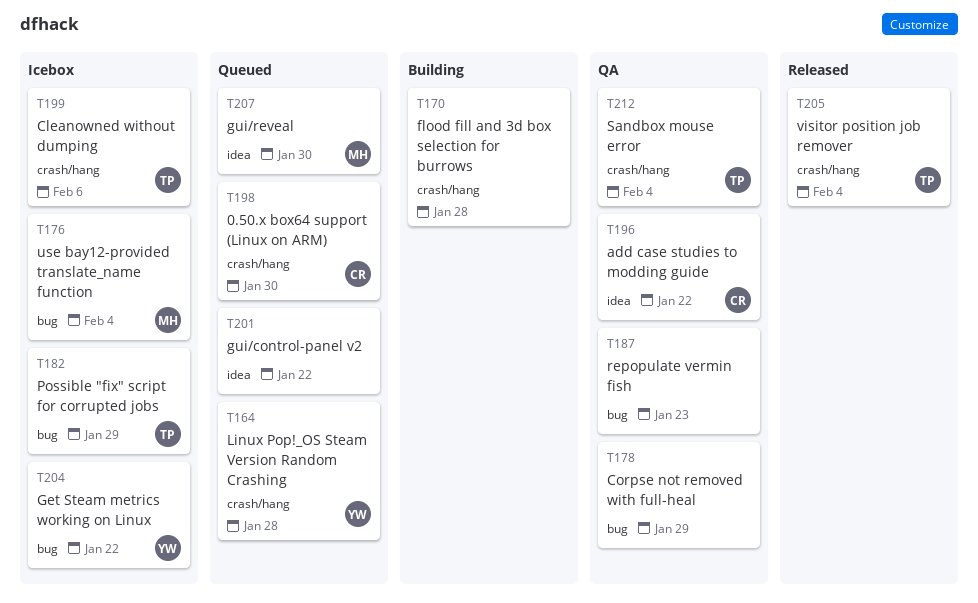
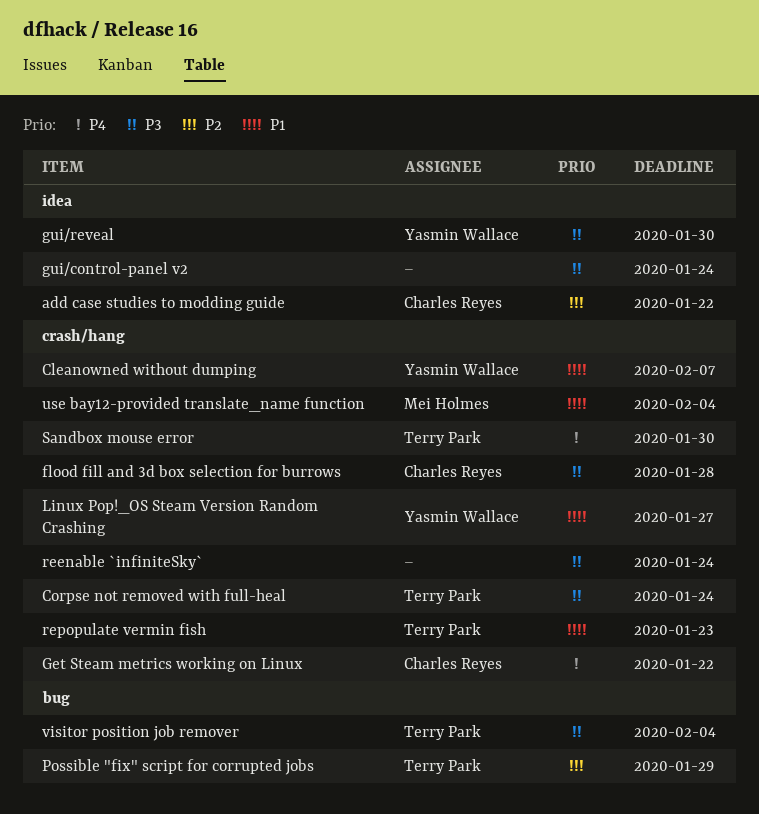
0.50.x box64 support (Linux on ARM): present -> none
Cleanowned without dumping, owner: Terry Park -> Yasmin Wallace
Cleanowned without dumping, due: Feb 6 -> Feb 7
Corpse not removed with full-heal, owner: none -> Terry Park
Corpse not removed with full-heal, label: bug -> crash/hang
Corpse not removed with full-heal, due: Jan 29 -> Jan 24
flood fill and 3d box selection for burrows, owner: none -> Charles Reyes
Get Steam metrics working on Linux, owner: Yasmin Wallace -> Charles Reyes
Get Steam metrics working on Linux, label: bug -> crash/hang
gui/control-panel v2, due: Jan 22 -> Jan 24
gui/reveal, owner: Mei Holmes -> Yasmin Wallace
Linux Pop!_OS Steam Version Random Crashing, due: Jan 28 -> Jan 27
reenable `infiniteSky`: none -> present
repopulate vermin fish, owner: none -> Terry Park
repopulate vermin fish, label: bug -> crash/hang
Sandbox mouse error, due: Feb 4 -> Jan 30
use bay12-provided translate_name function, label: bug -> crash/hang
visitor position job remover, label: crash/hang -> bug

